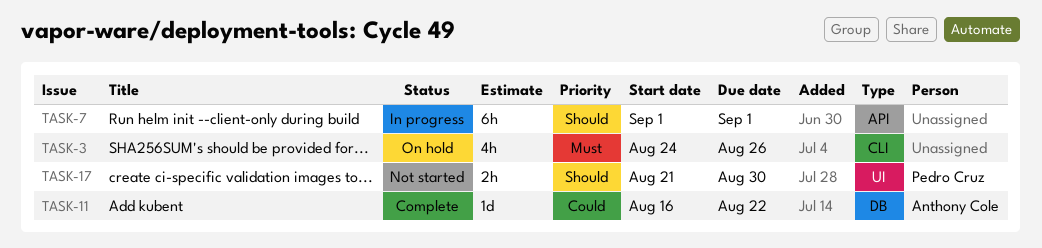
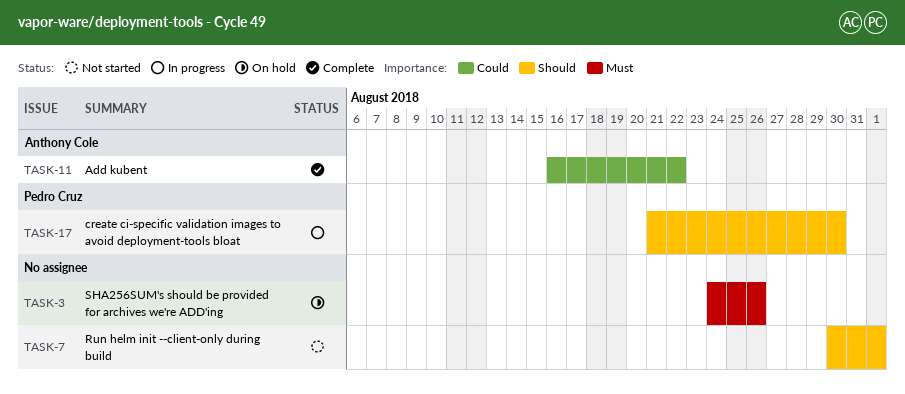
TASK-7, status: In progress -> Not started
TASK-7, start: Sep 1 -> Aug 30
TASK-17, status: Not started -> In progress

